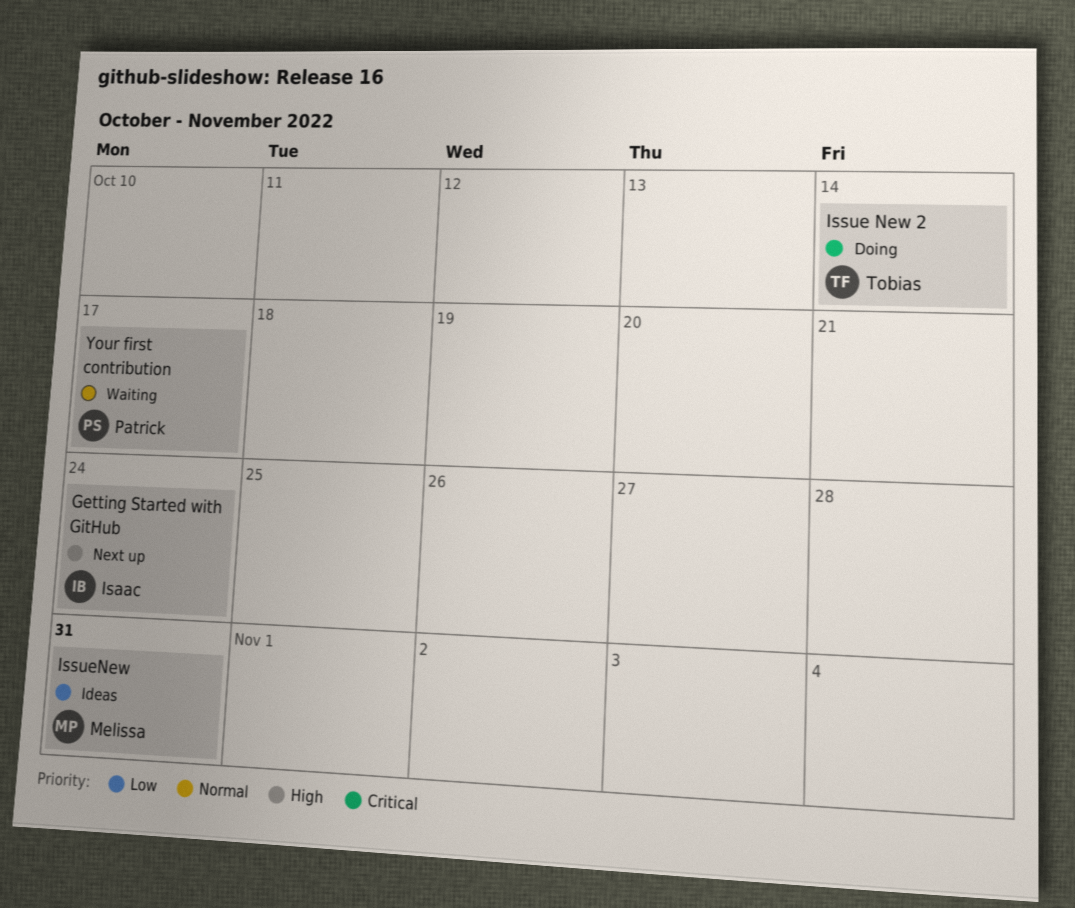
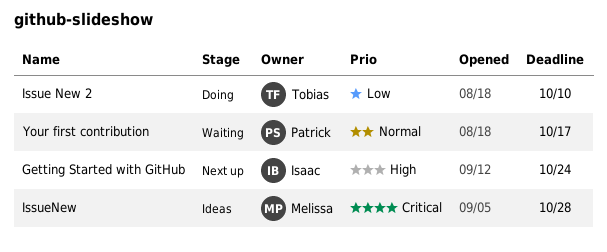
Issue New 2, priority: Critical -> Low
Issue New 2, due: Oct 14 -> Oct 10
IssueNew, priority: Low -> Critical
IssueNew, due: Oct 31 -> Oct 28

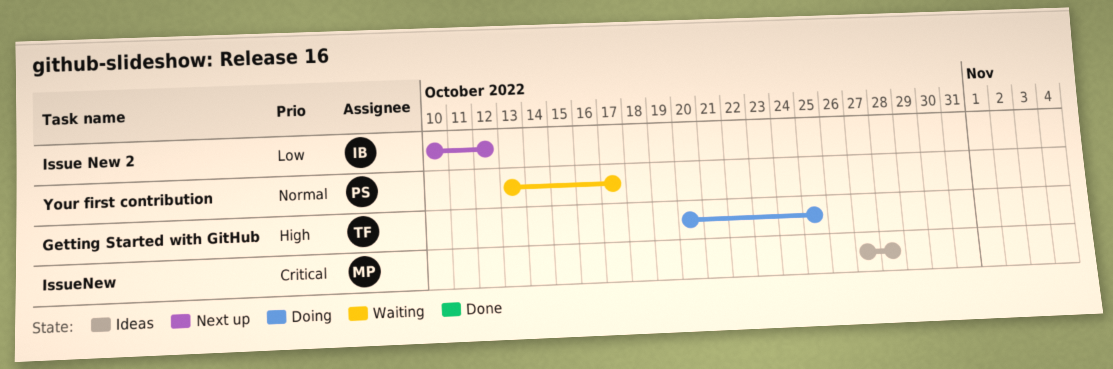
Getting Started with GitHub, status: Next up -> Doing
Getting Started with GitHub, owner: Isaac -> Tobias
Getting Started with GitHub, due: Oct 24 -> Oct 25
Issue New 2, status: Doing -> Next up
Issue New 2, owner: Tobias -> Isaac
Issue New 2, due: Oct 10 -> Oct 12

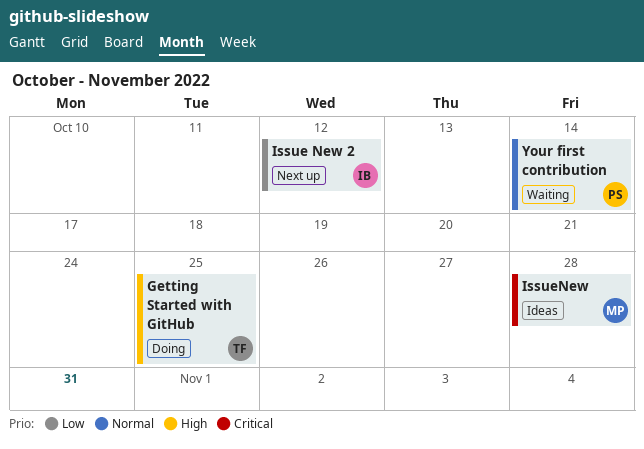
Your first contribution, due: Oct 17 -> Oct 14

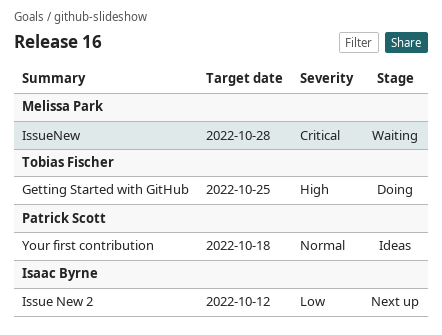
IssueNew, status: Ideas -> Waiting
Your first contribution, status: Waiting -> Ideas
Your first contribution, due: Oct 14 -> Oct 18

